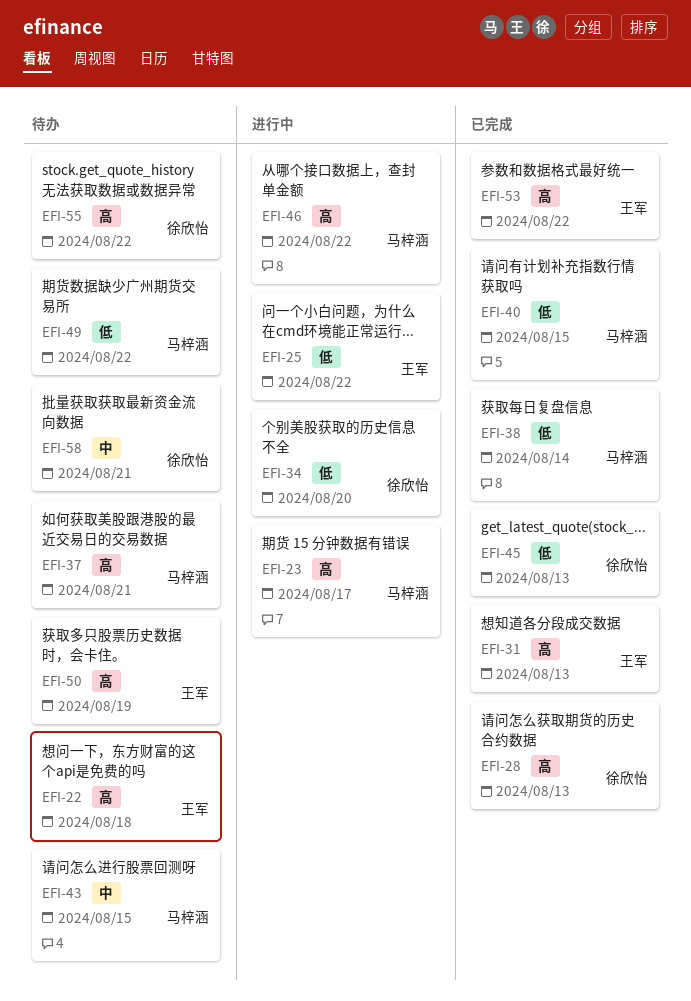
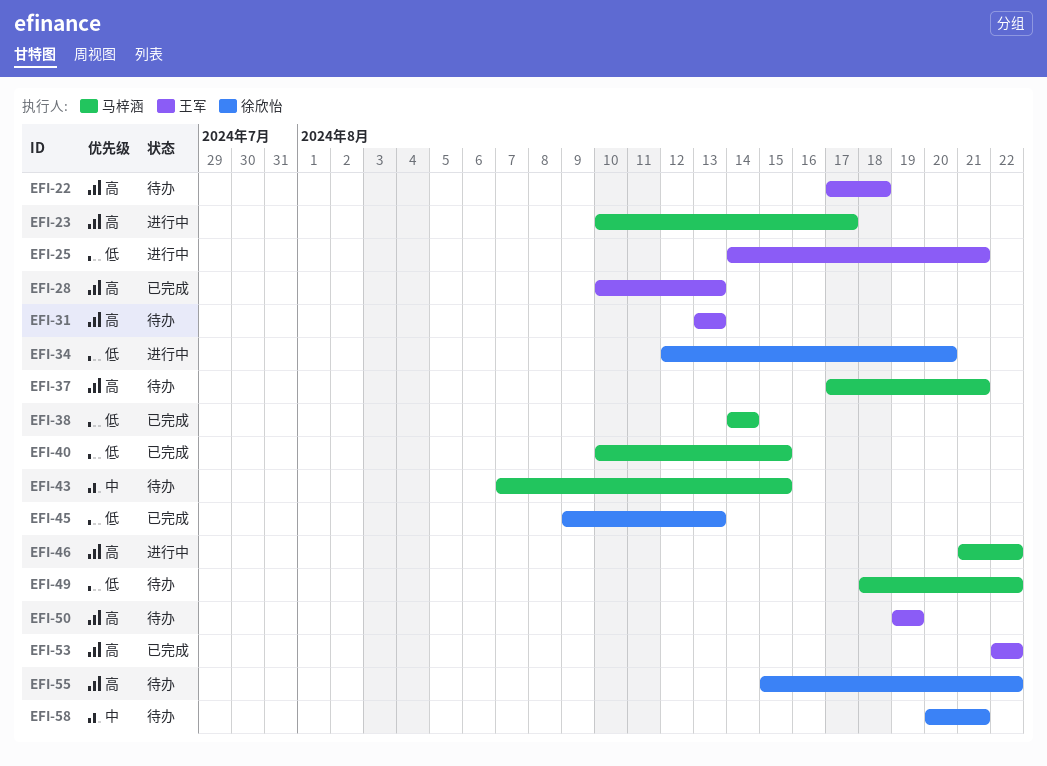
EFI-25, due: Aug 22 -> Aug 21
EFI-28, owner: 徐欣怡 -> 王军
EFI-31, status: 已完成 -> 待办

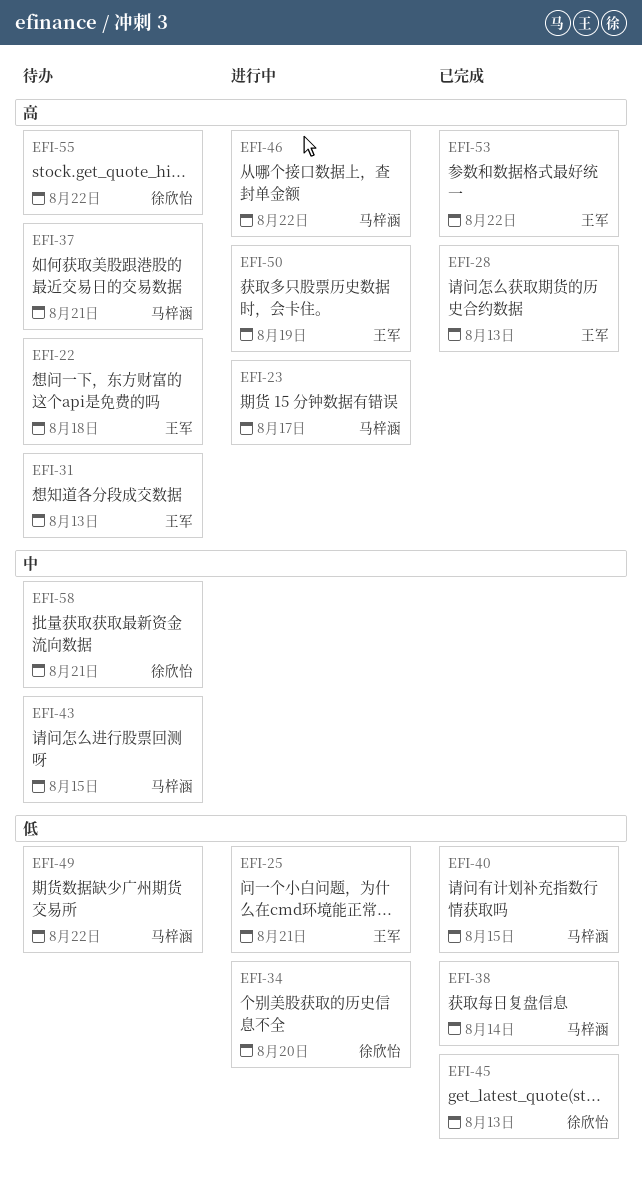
EFI-50, status: 待办 -> 进行中

